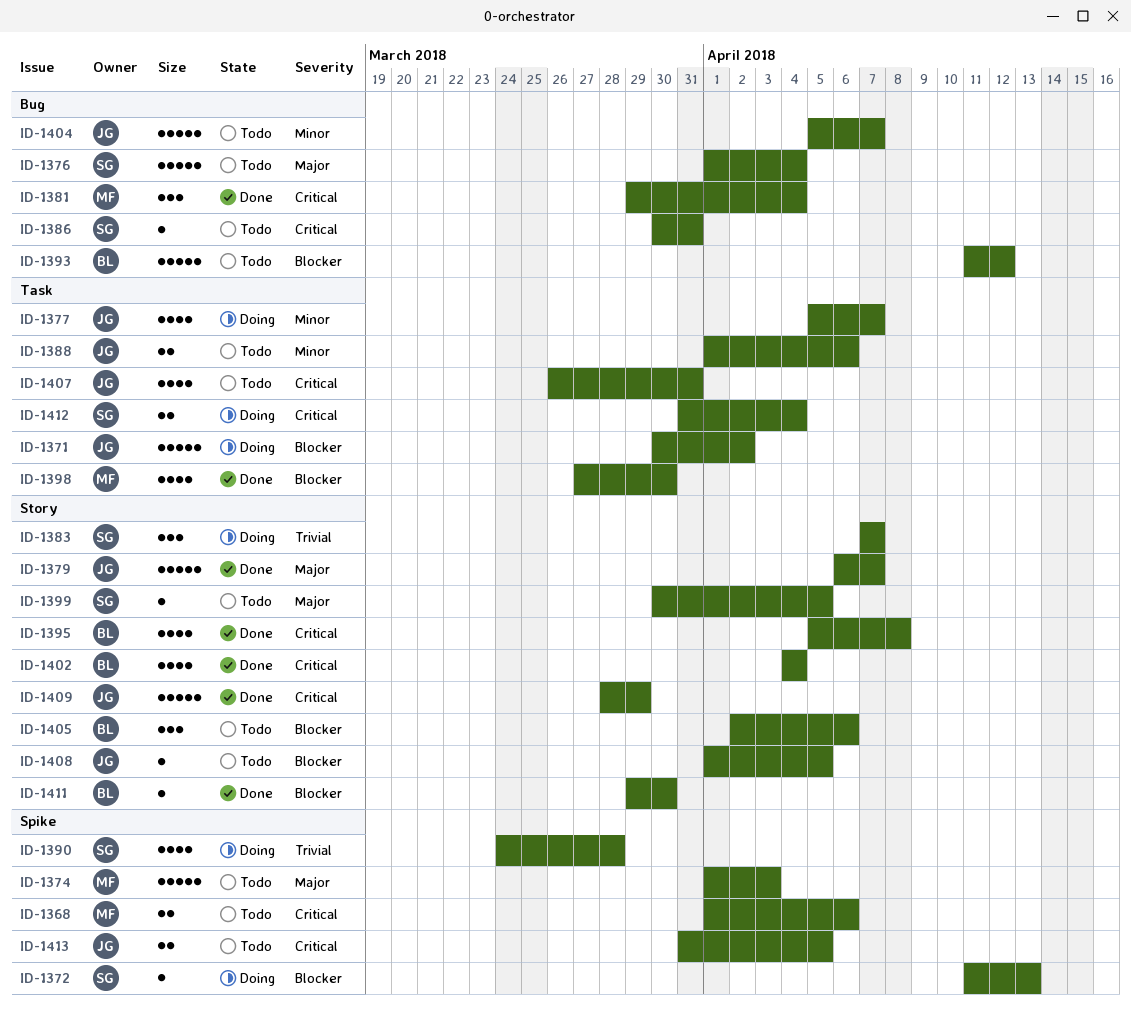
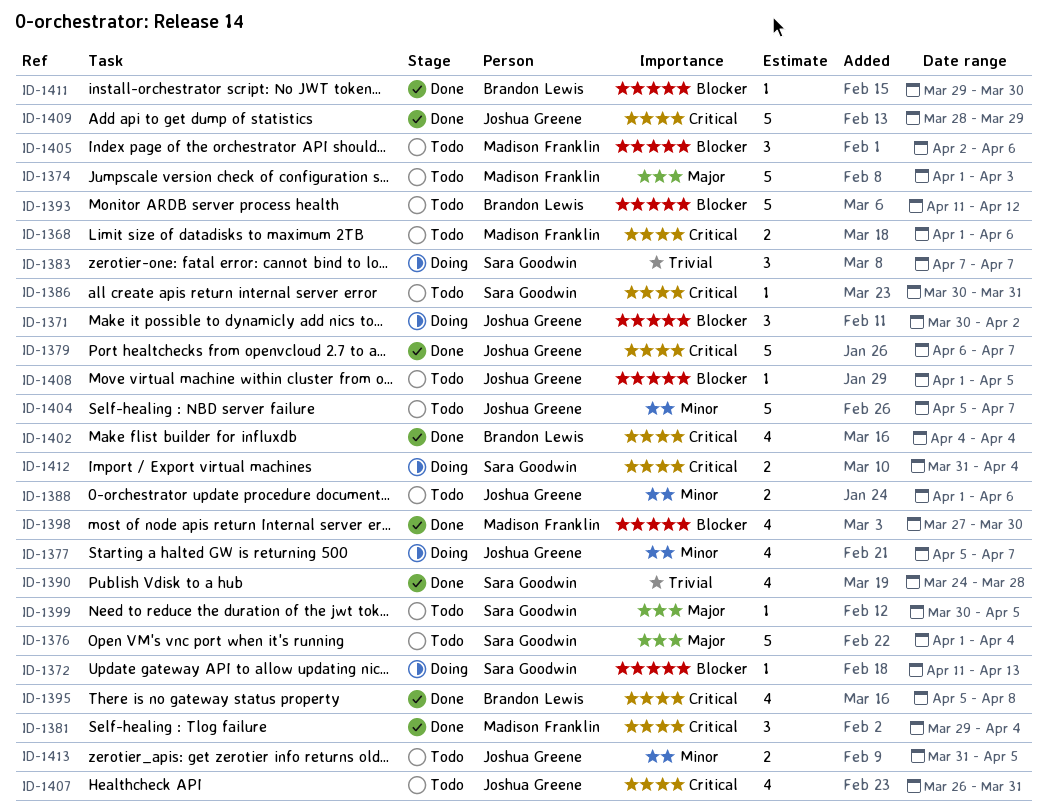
ID-1371, estimate: 5 -> 3
ID-1379, priority: Major -> Critical
ID-1390, status: Doing -> Done
ID-1405, owner: Brandon Lewis -> Madison Franklin
ID-1413, priority: Critical -> Minor

